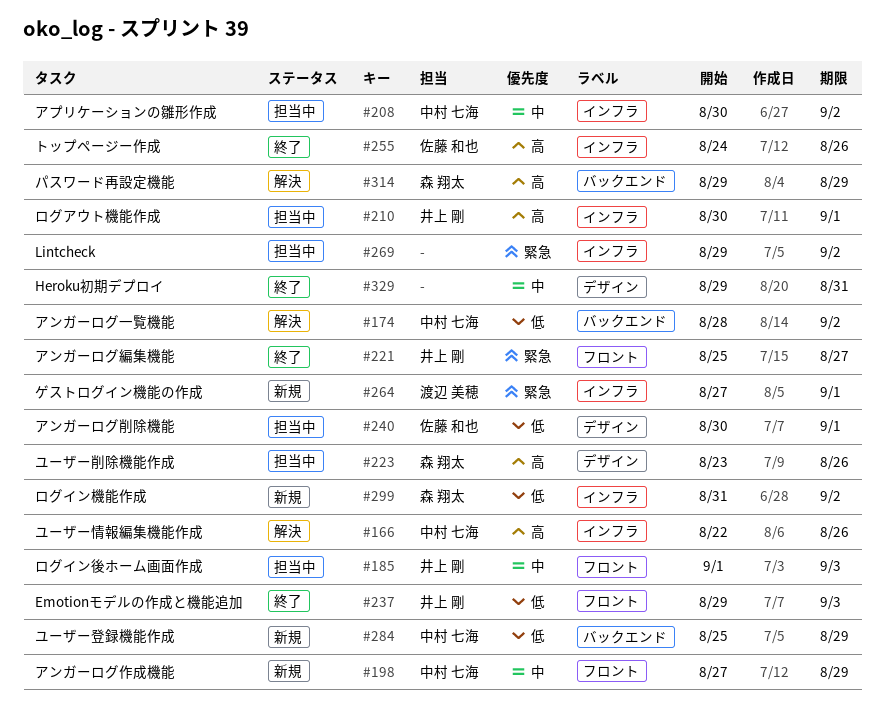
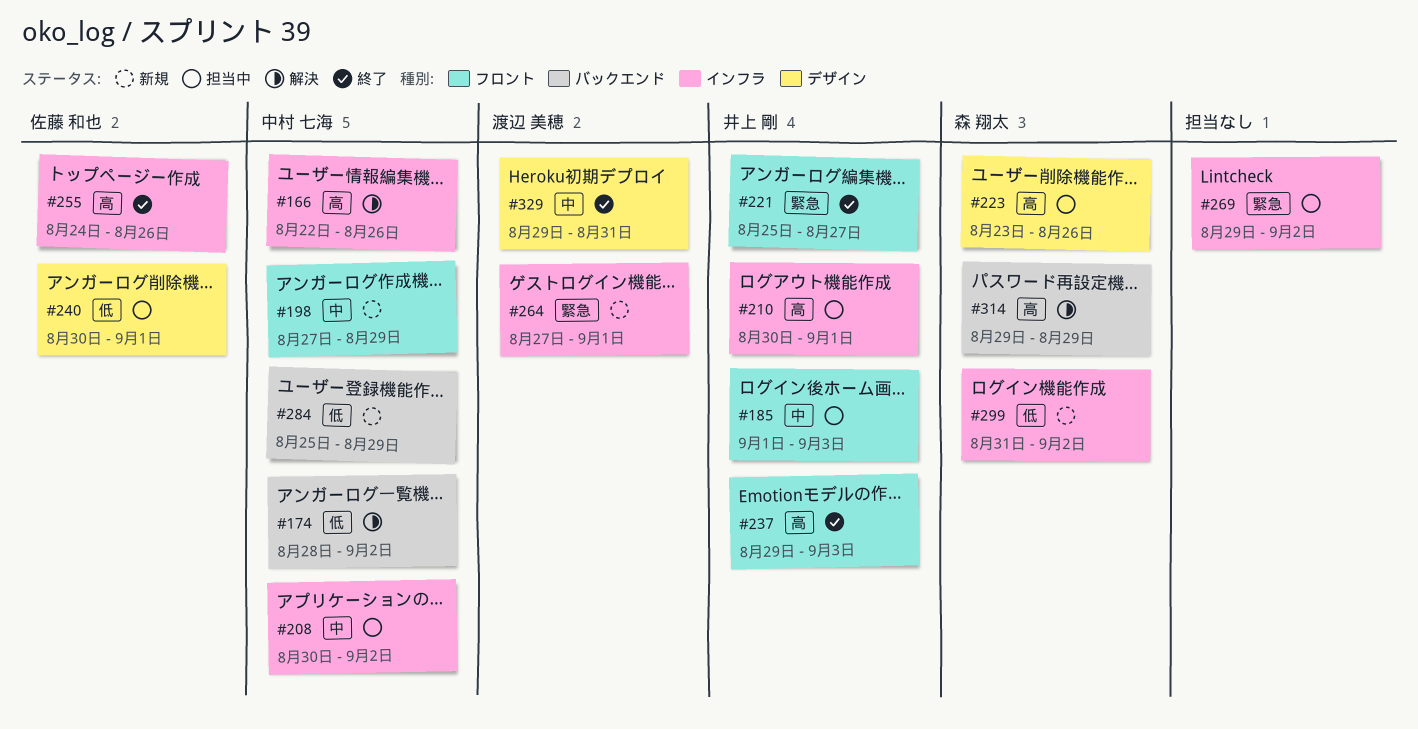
#237, priority: 低 -> 高
#329, owner: none -> 渡辺 美穂

